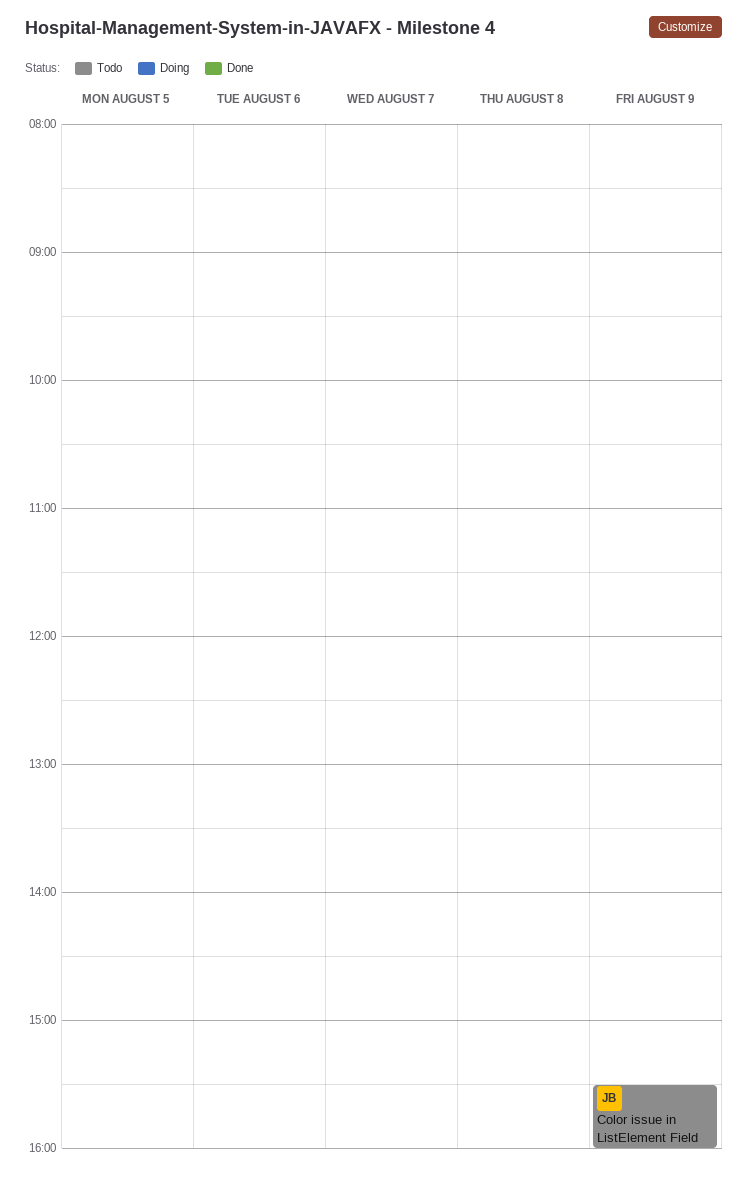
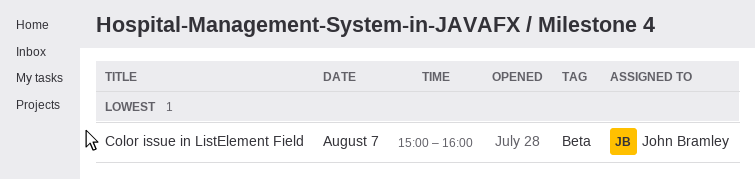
Color issue in ListElement Field, day: Aug 9 -> Aug 7
Color issue in ListElement Field, begins: 15:30 -> 15:00

